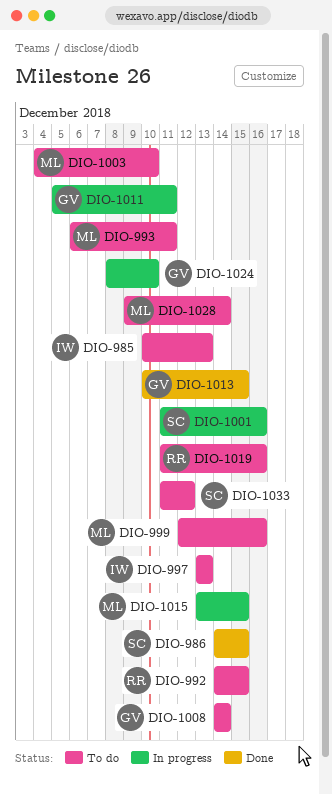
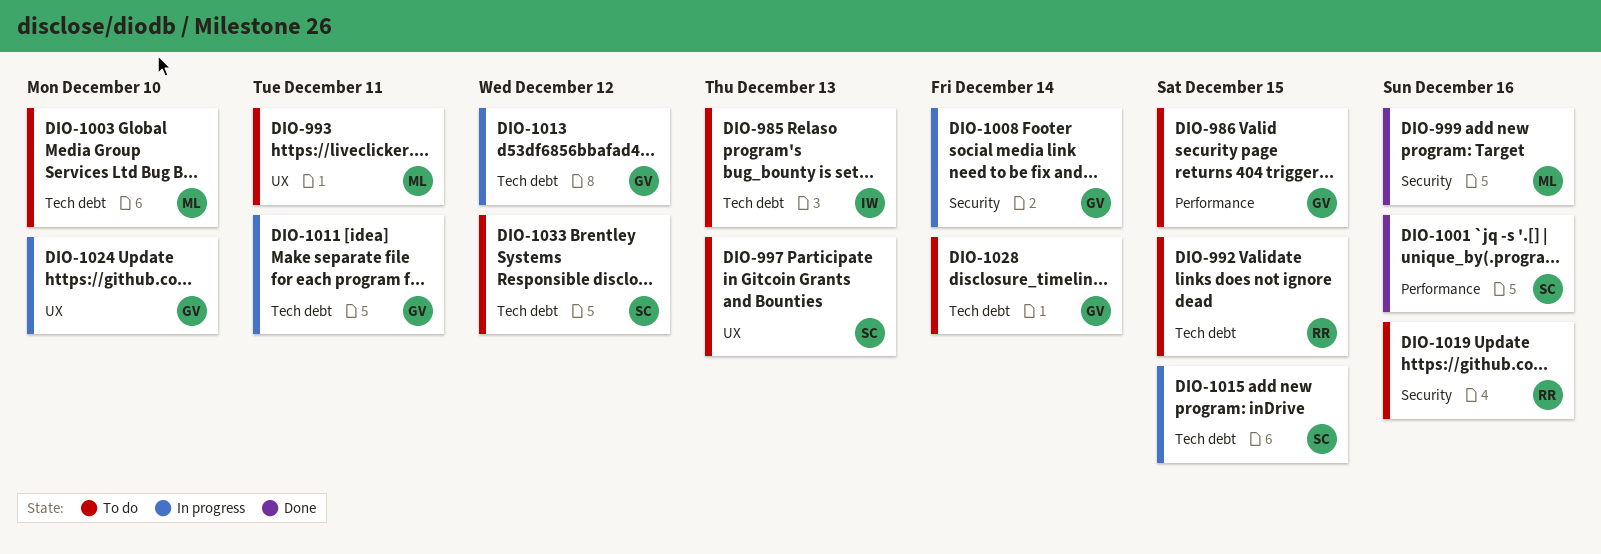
DIO-986, status: Done -> To do
DIO-986, owner: SC -> GV
DIO-997, owner: IW -> SC
DIO-999, status: To do -> Done
DIO-1001, status: In progress -> Done
DIO-1008, status: To do -> In progress
DIO-1013, status: Done -> In progress
DIO-1013, due: Dec 15 -> Dec 12
DIO-1015, owner: ML -> SC
DIO-1028, owner: ML -> GV

